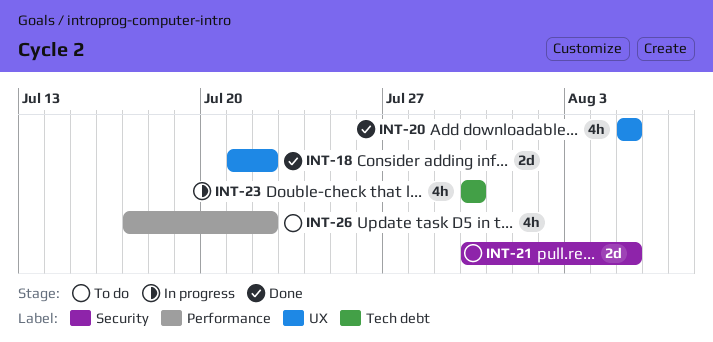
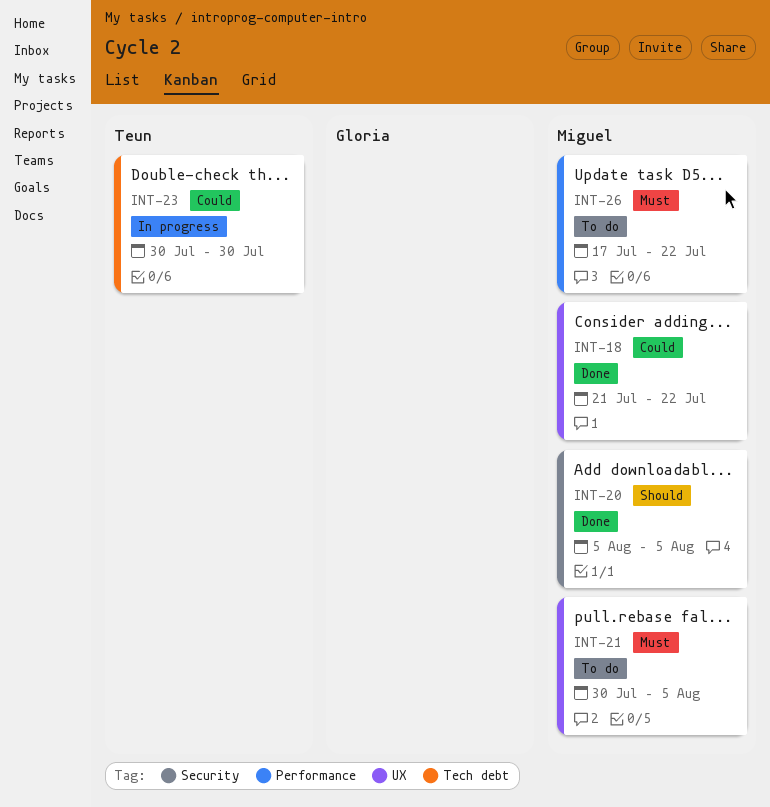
INT-20, label: UX -> Security
INT-21, label: Security -> UX

